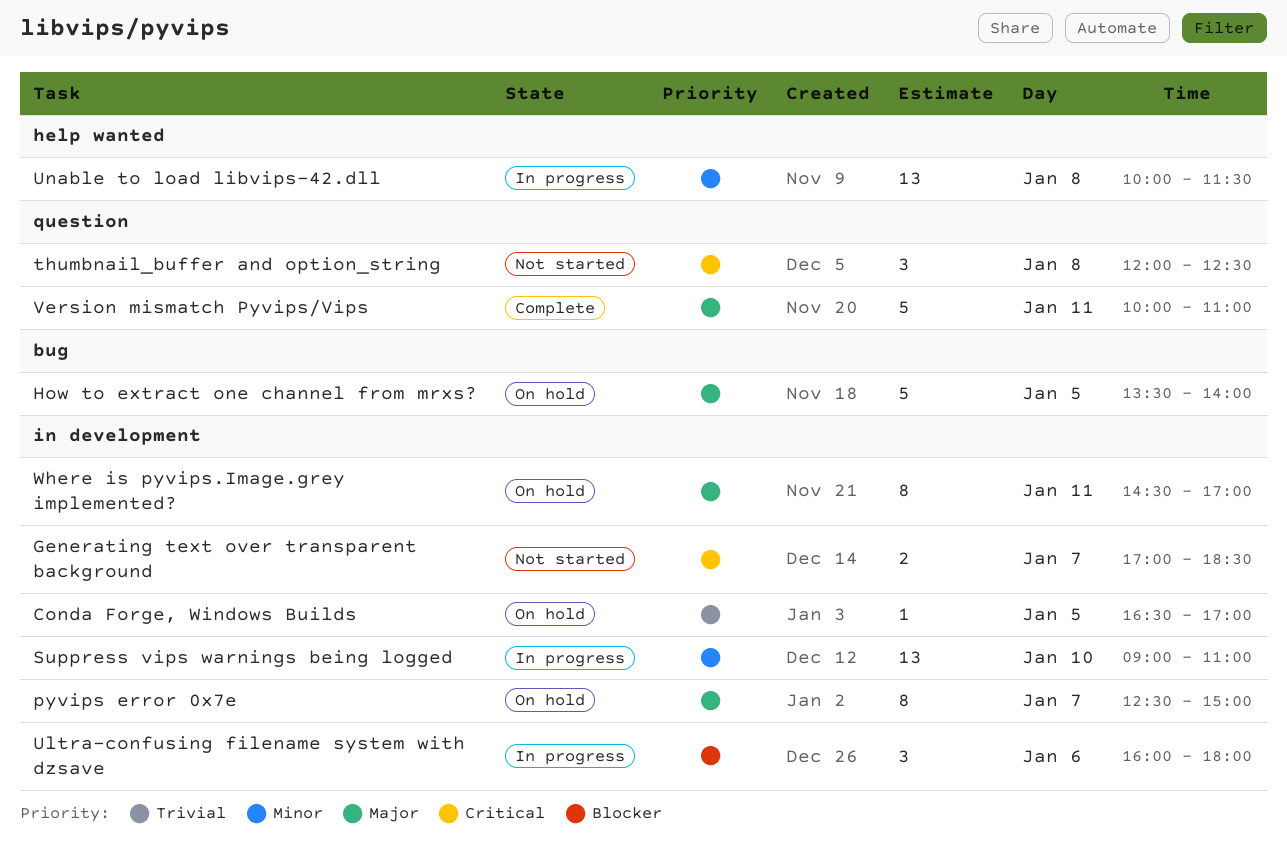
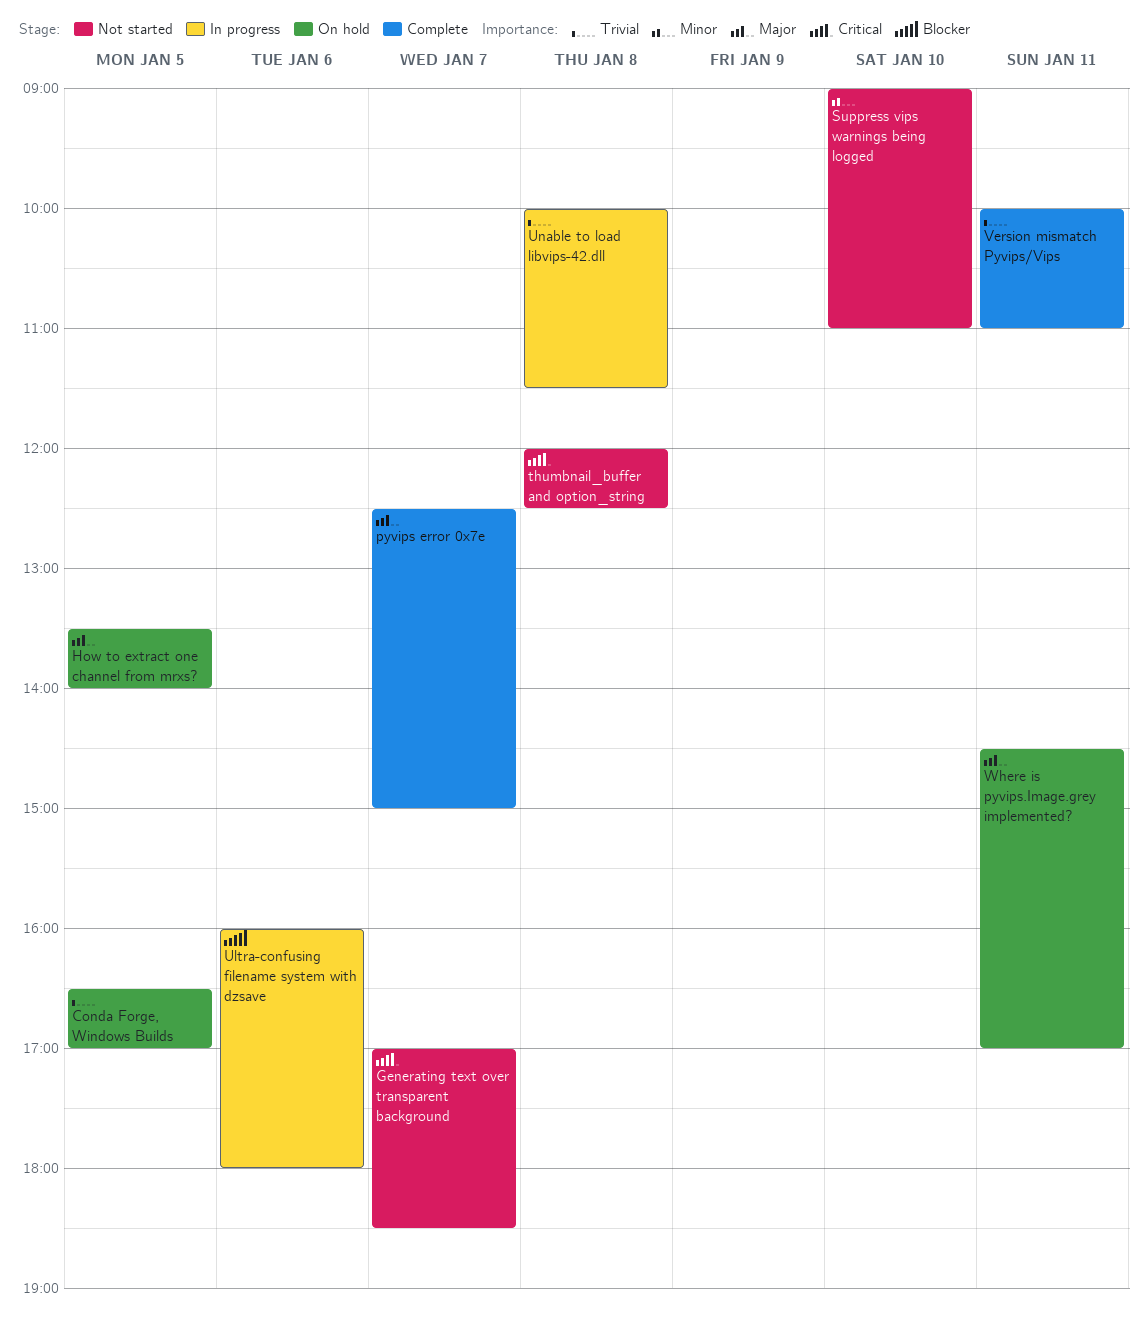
pyvips error 0x7e, status: On hold -> Complete
Suppress vips warnings being logged, status: In progress -> Not started
Unable to load libvips-42.dll, priority: Minor -> Trivial
Version mismatch Pyvips/Vips, priority: Major -> Trivial

